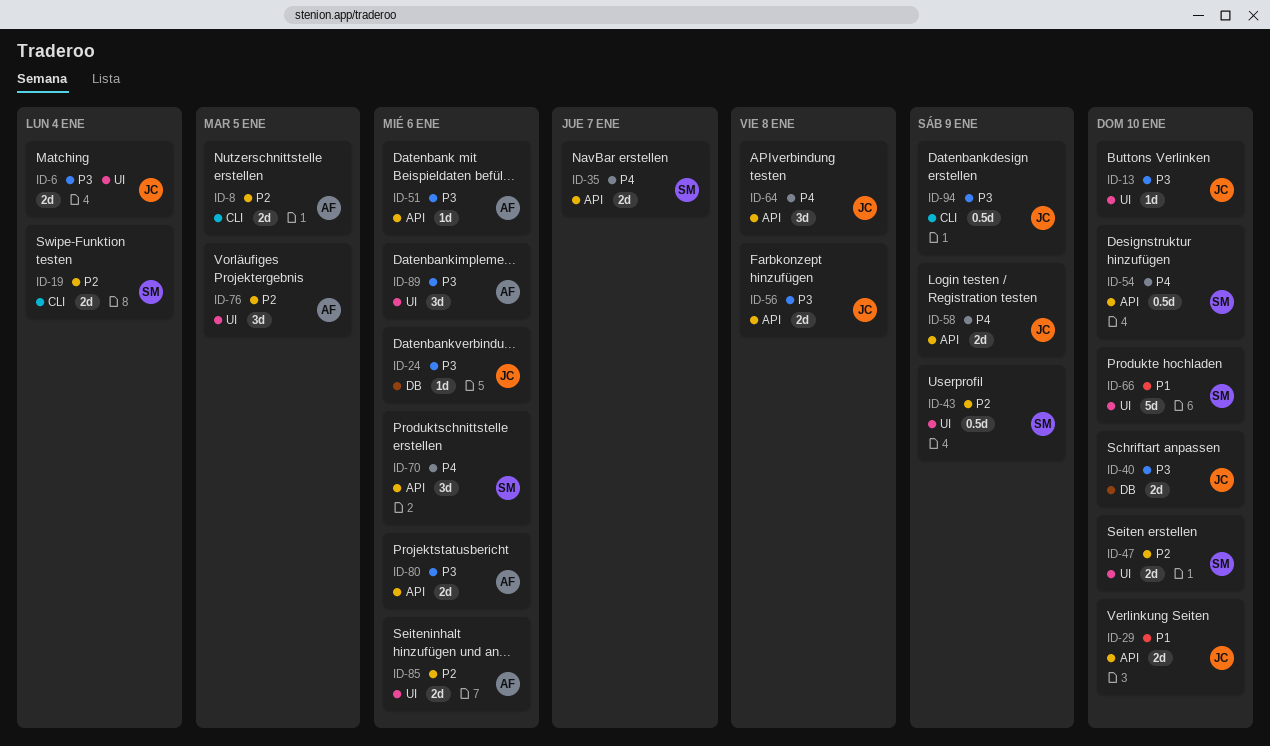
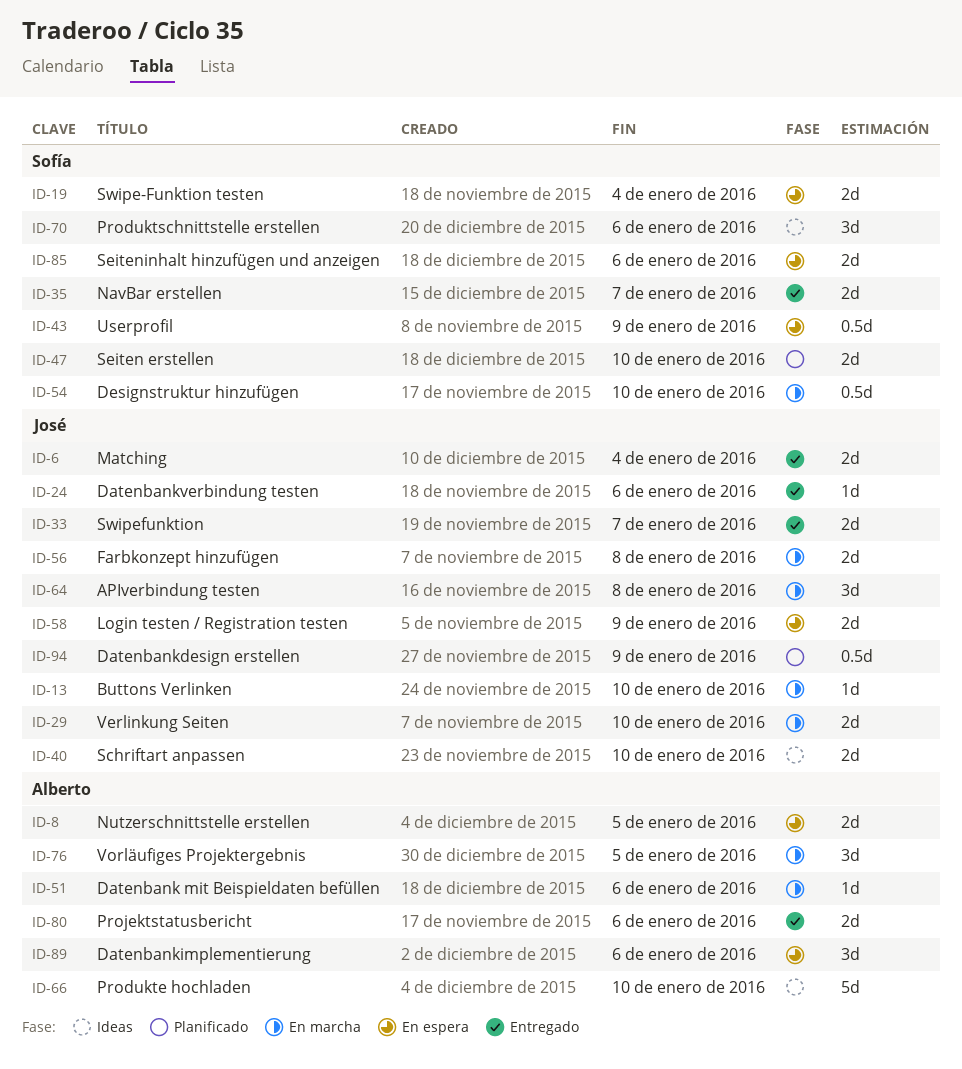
ID-33: none -> present
ID-66, owner: Sofía -> Alberto
ID-85, owner: Alberto -> Sofía

